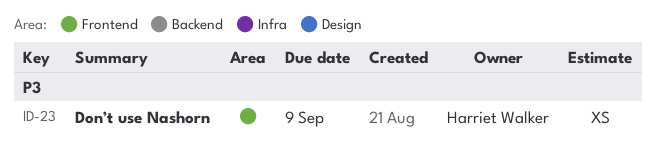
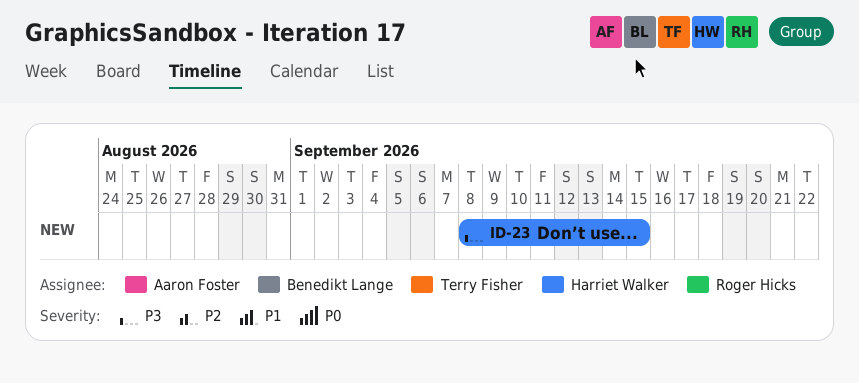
ID-23, due: Sep 9 -> Sep 15

